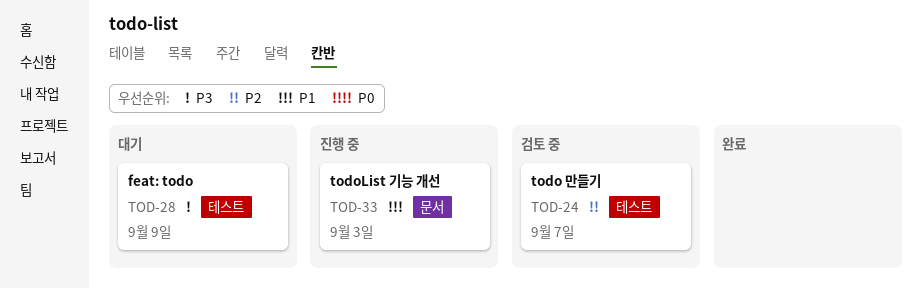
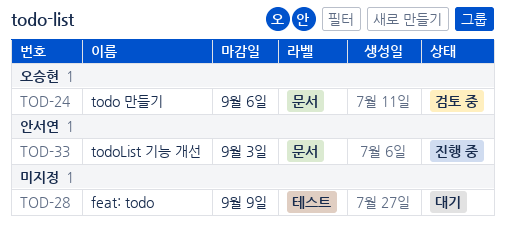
TOD-24, label: 테스트 -> 문서
TOD-24, due: Sep 7 -> Sep 6

